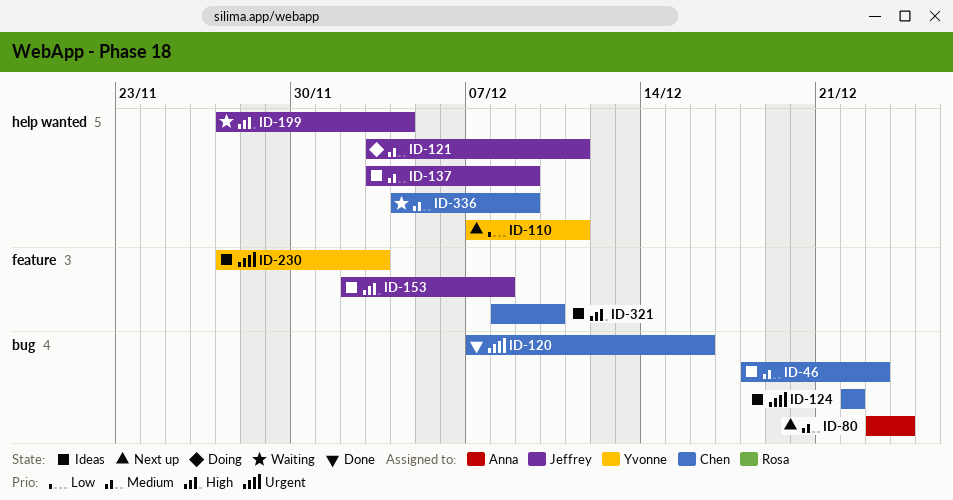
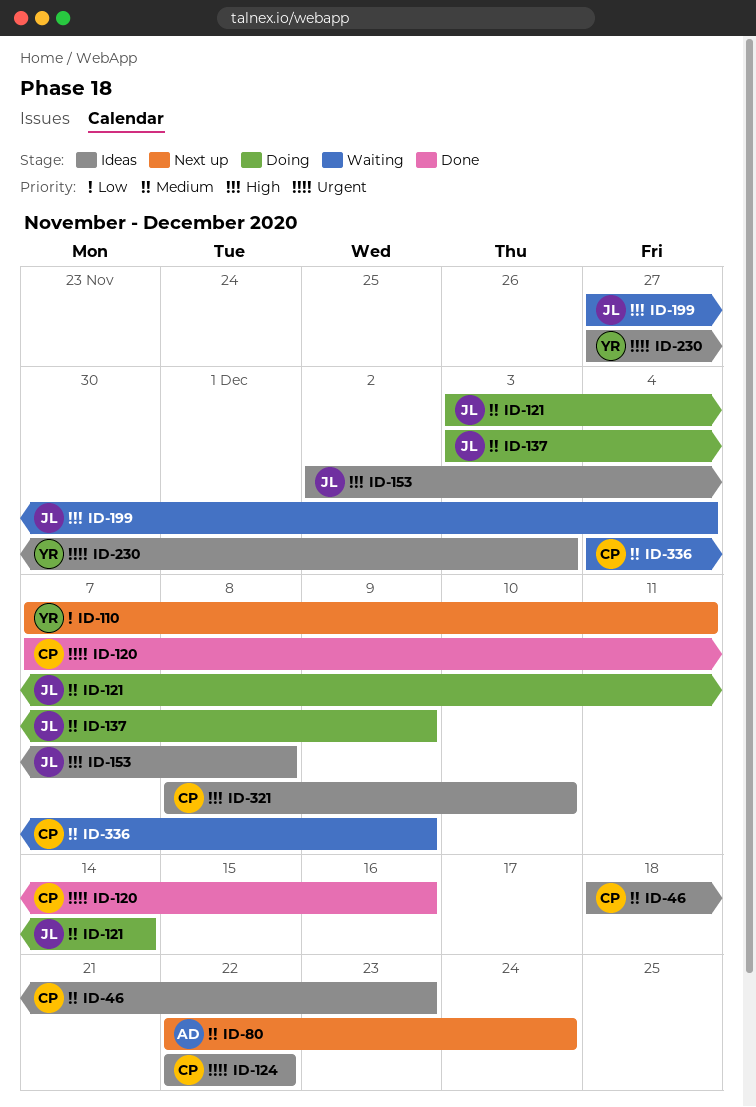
ID-80, start: Dec 23 -> Dec 22
ID-121, due: Dec 11 -> Dec 14
ID-137, status: Ideas -> Doing

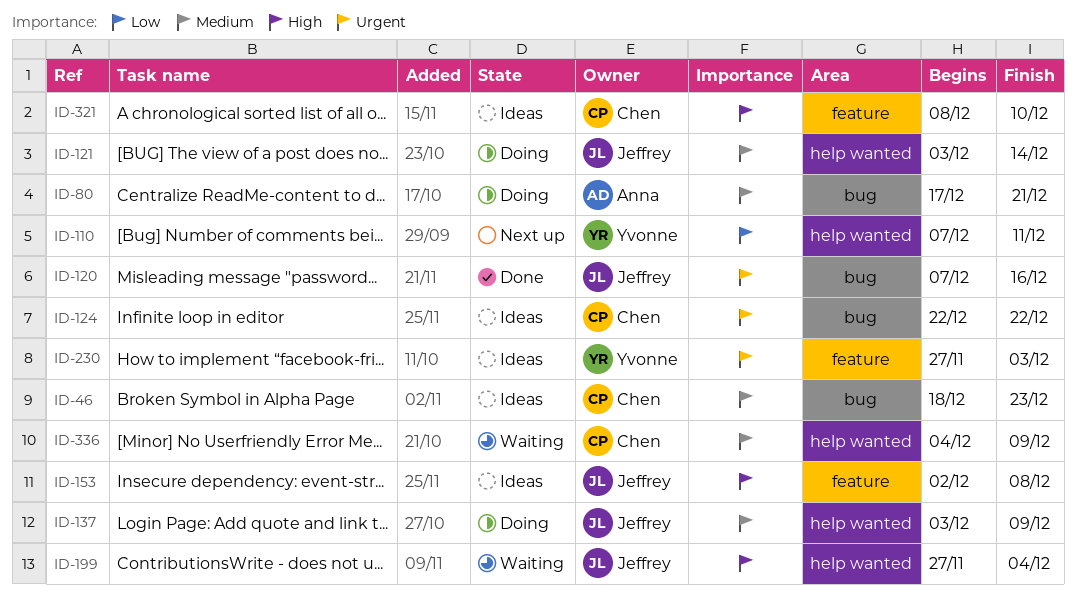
ID-80, status: Next up -> Doing
ID-80, start: Dec 22 -> Dec 17
ID-80, due: Dec 24 -> Dec 21
ID-120, owner: Chen -> Jeffrey

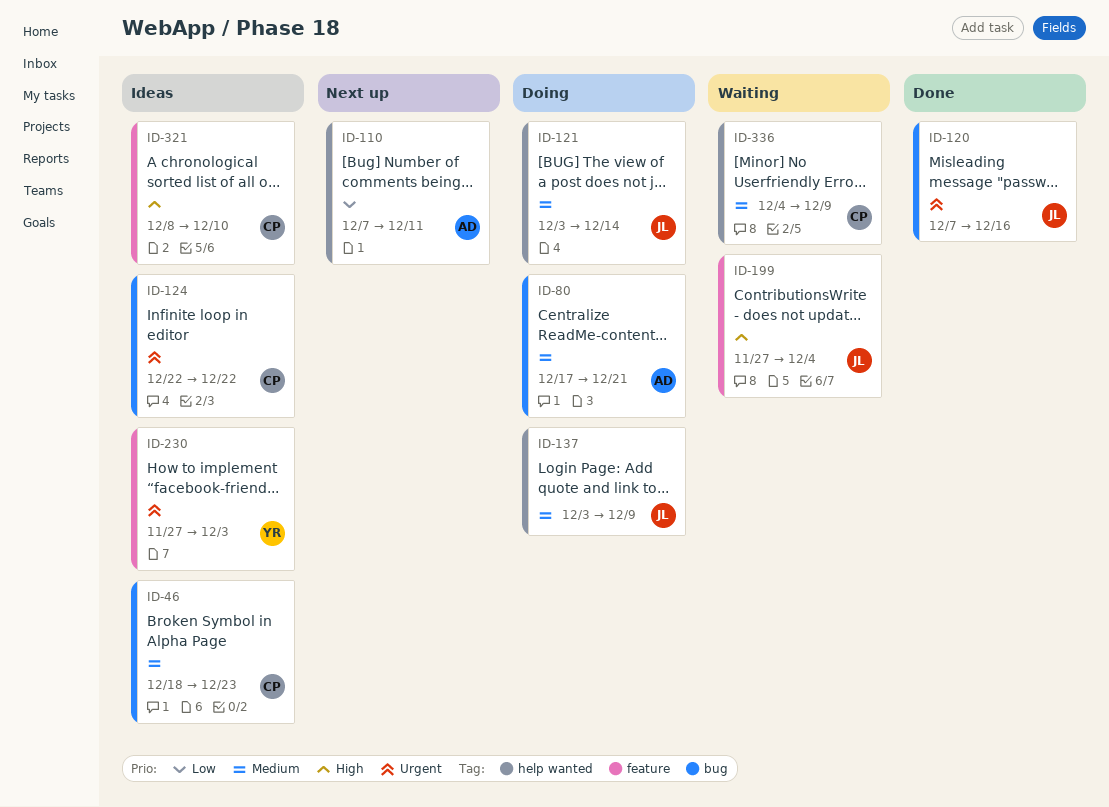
ID-110, owner: Yvonne -> Anna
ID-153: present -> none
ID-199, label: help wanted -> feature

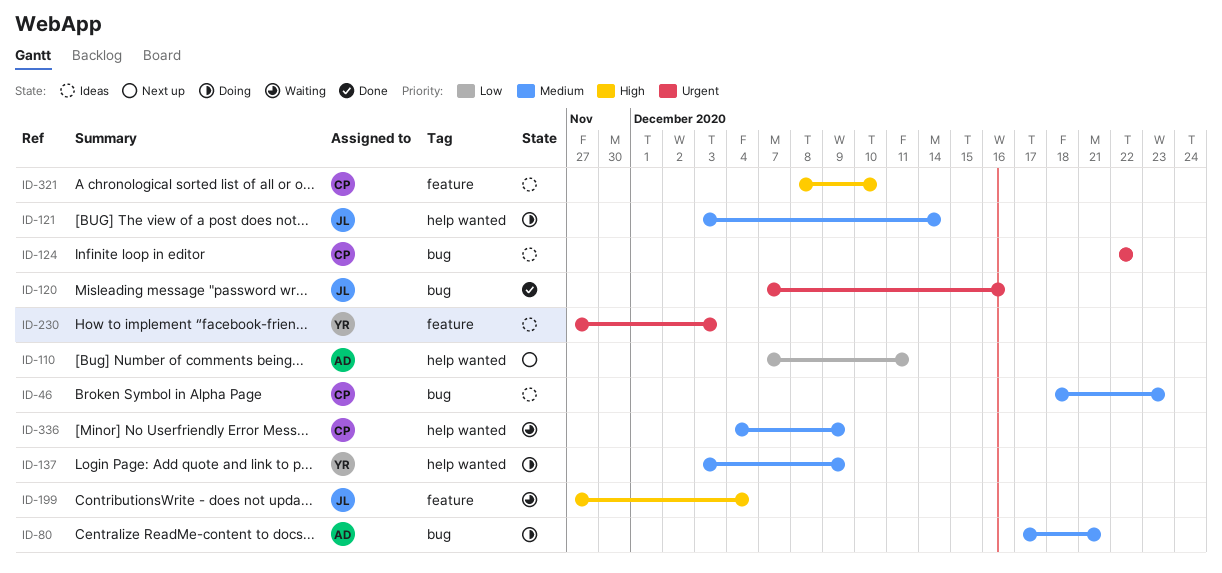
ID-137, owner: JL -> YR

